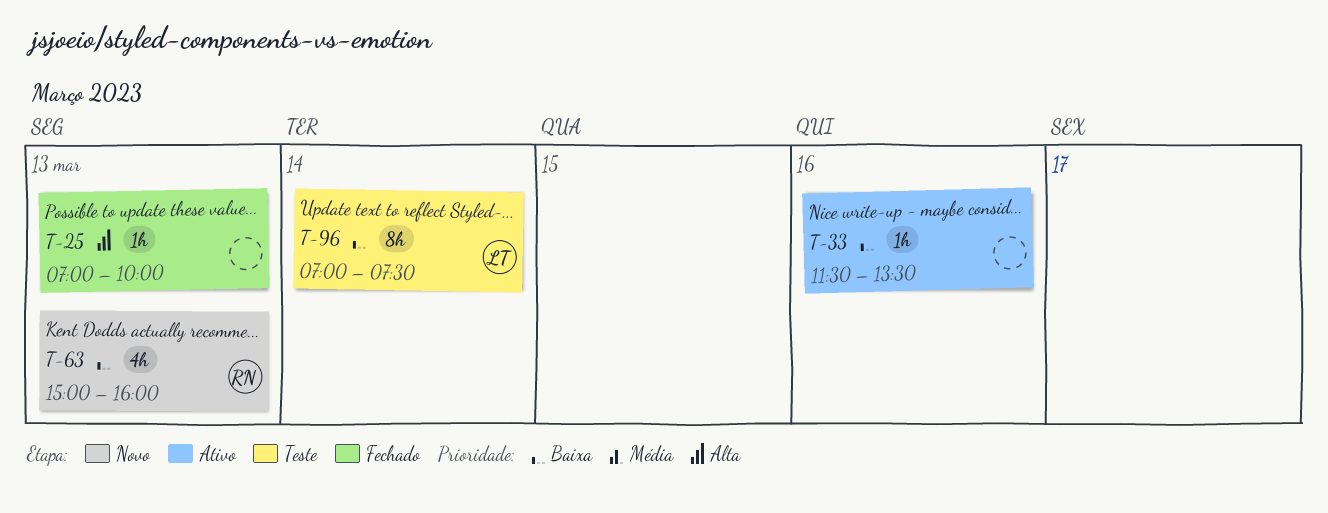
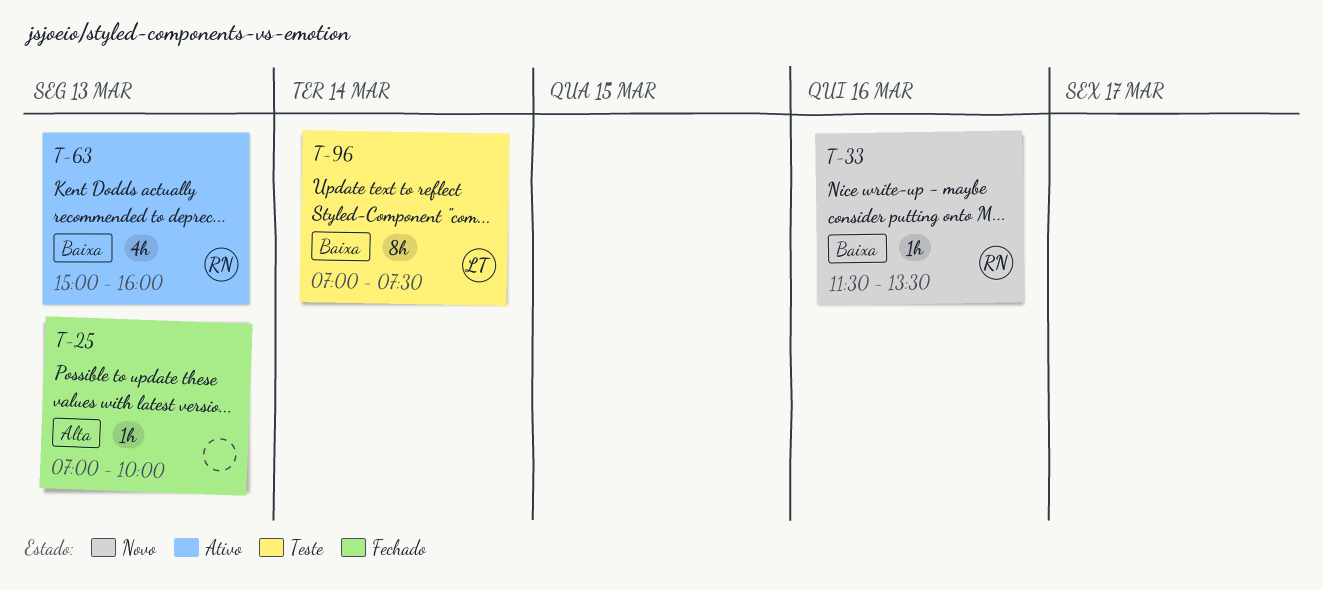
T-33, status: Ativo -> Novo
T-33, owner: none -> RN
T-63, status: Novo -> Ativo

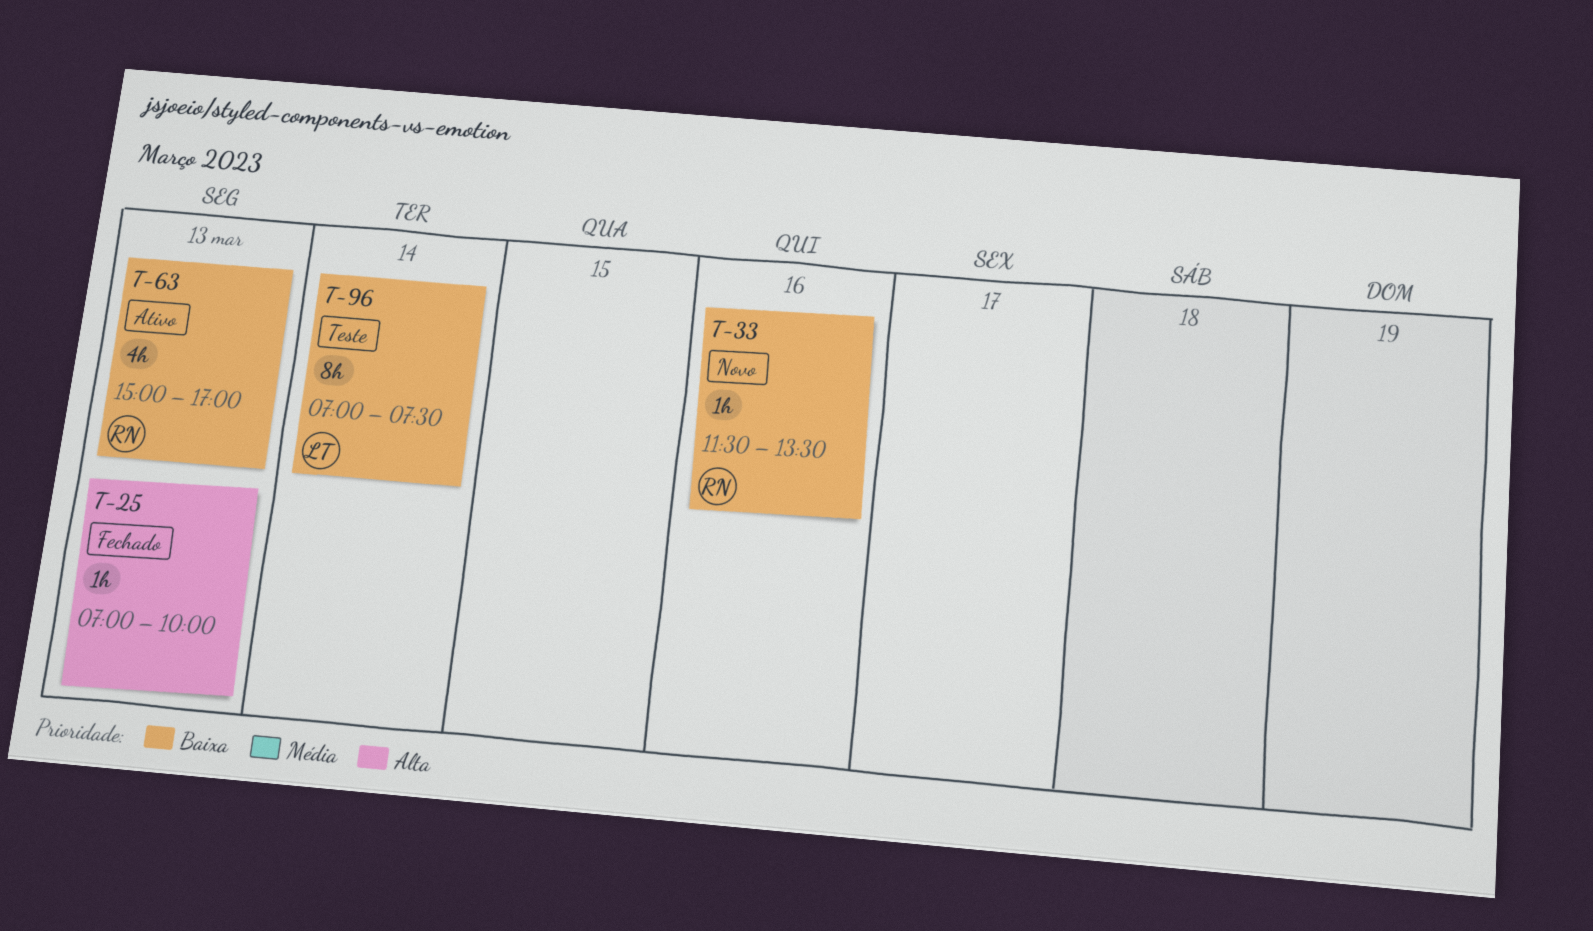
T-63, ends: 16:00 -> 17:00

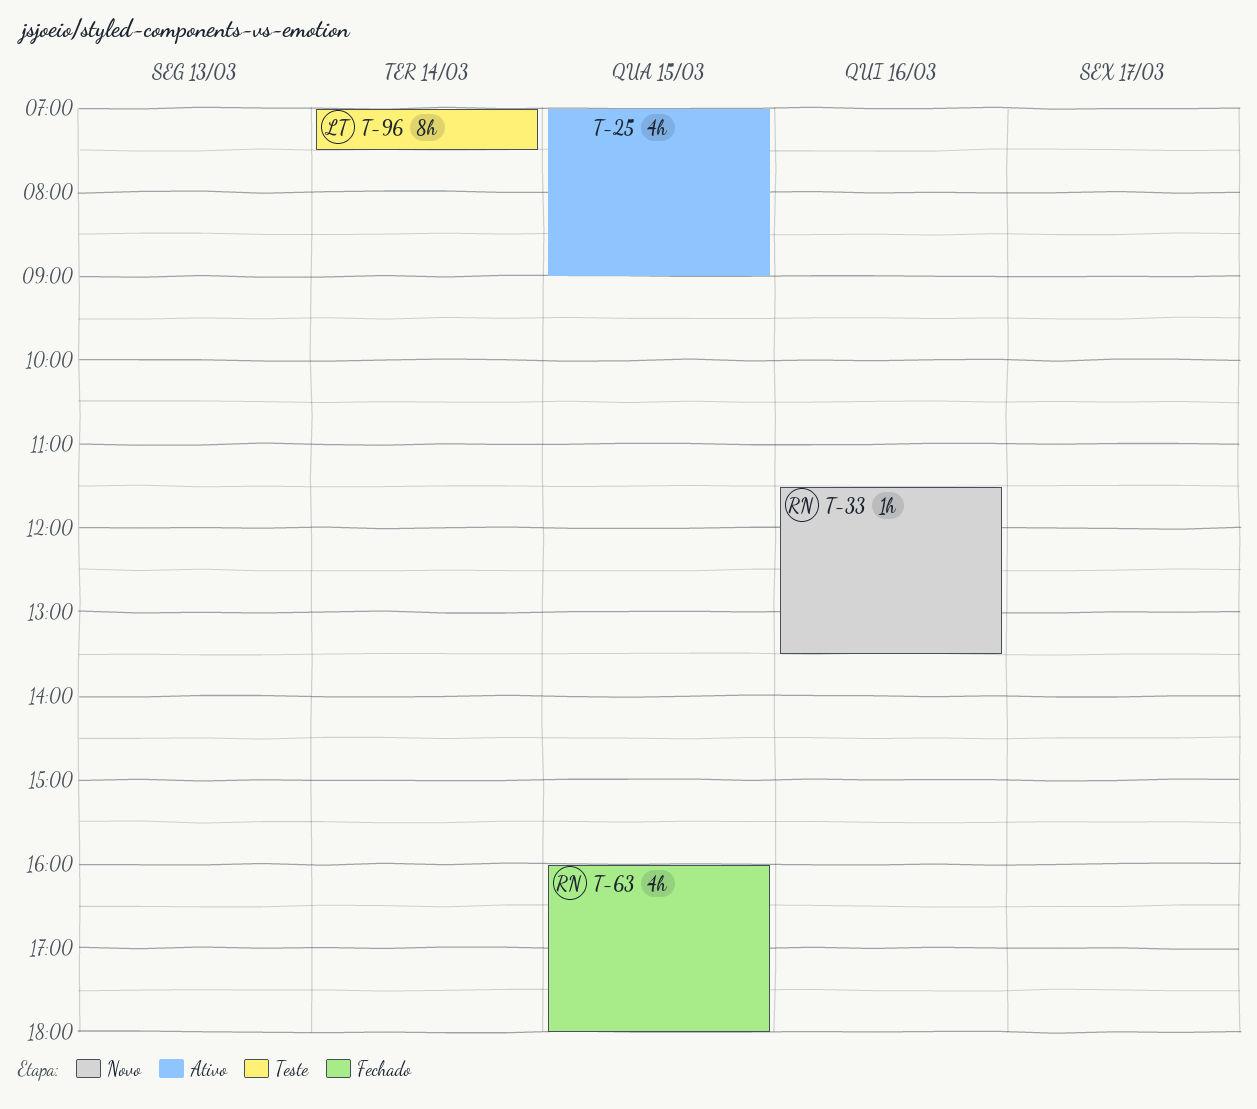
T-25, status: Fechado -> Ativo
T-25, estimate: 1h -> 4h
T-25, day: Mar 13 -> Mar 15
T-25, ends: 10:00 -> 09:00
T-63, status: Ativo -> Fechado
T-63, day: Mar 13 -> Mar 15
T-63, begins: 15:00 -> 16:00
T-63, ends: 17:00 -> 18:00

